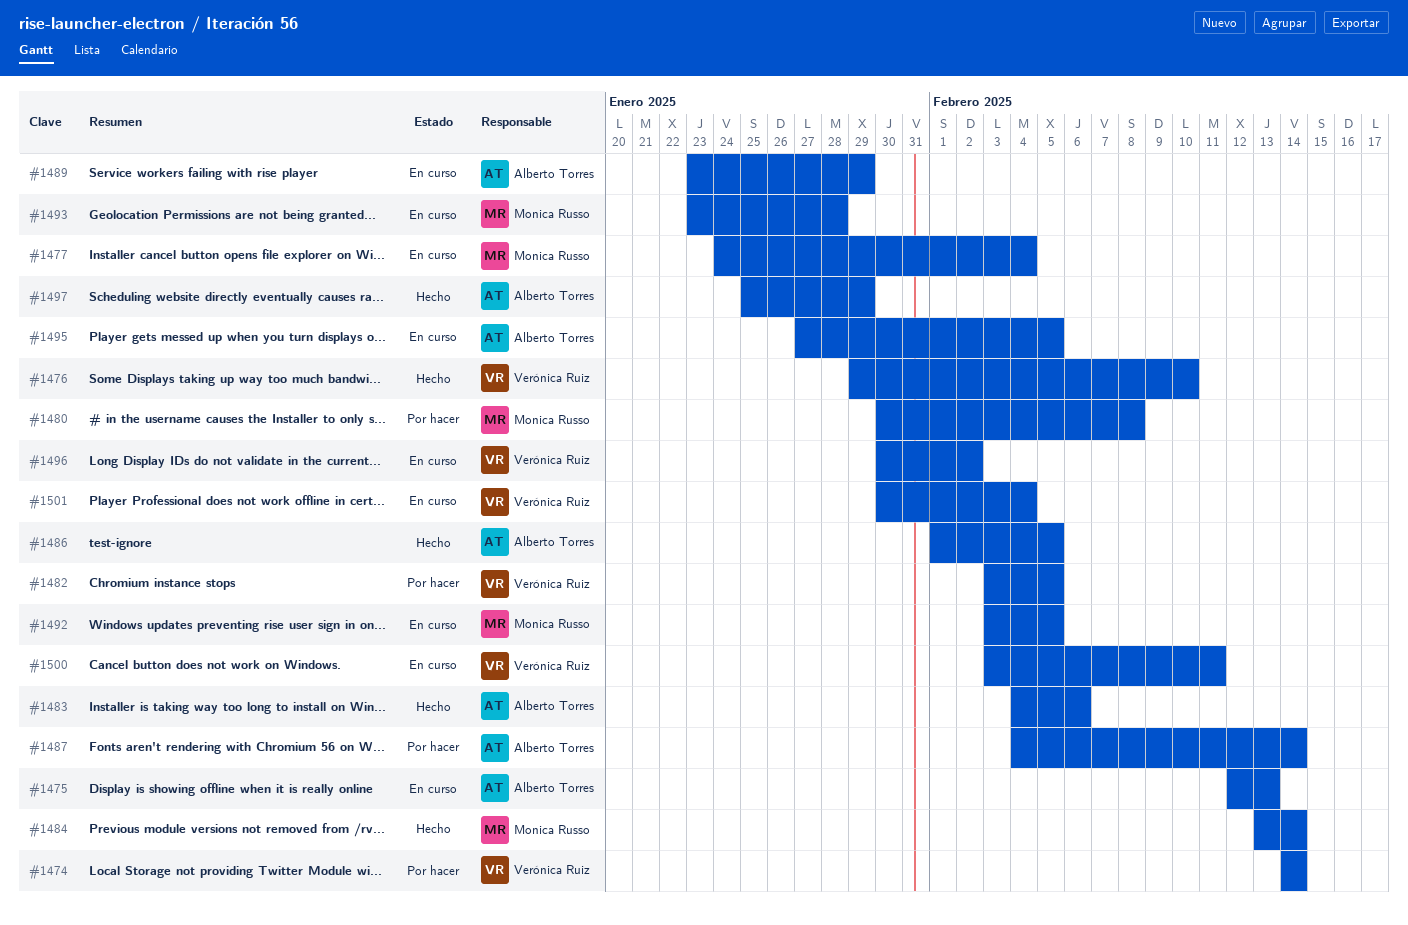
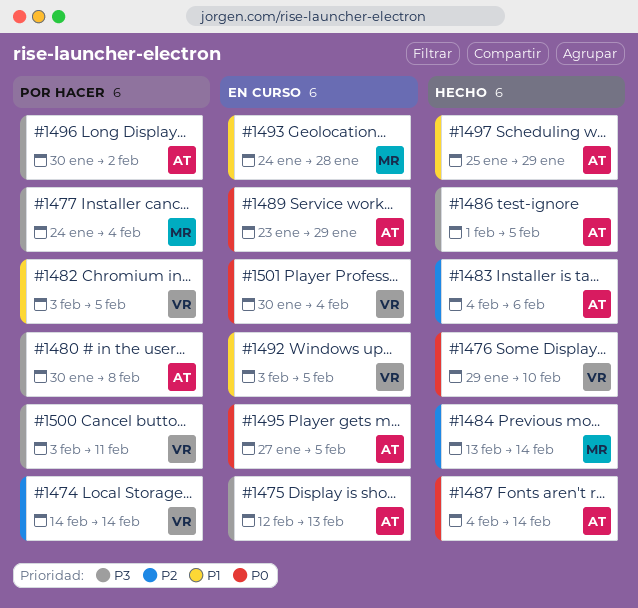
#1477, status: En curso -> Por hacer
#1480, owner: Monica Russo -> Alberto Torres
#1487, status: Por hacer -> Hecho
#1492, owner: Monica Russo -> Verónica Ruiz
#1493, start: Jan 23 -> Jan 24
#1496, status: En curso -> Por hacer
#1496, owner: Verónica Ruiz -> Alberto Torres
#1500, status: En curso -> Por hacer

